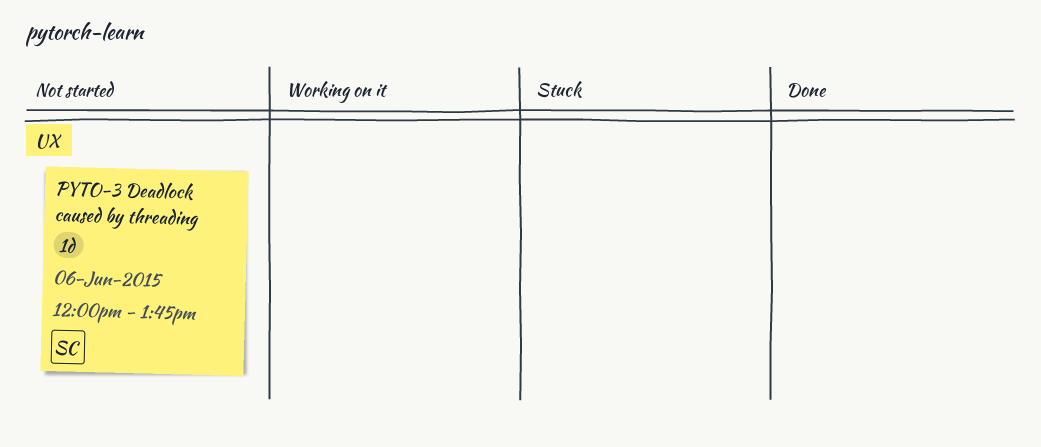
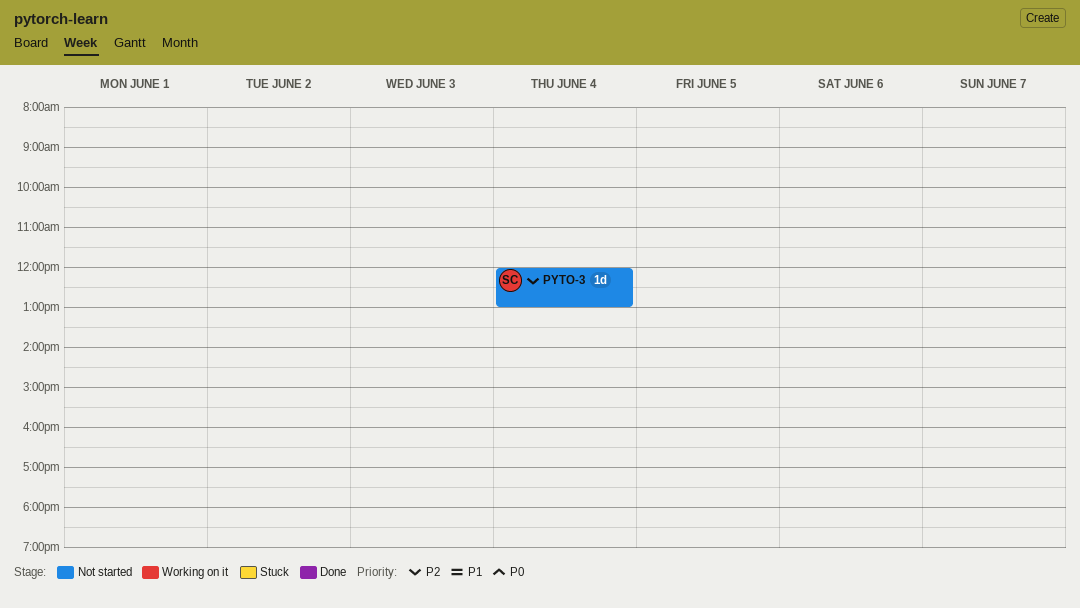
PYTO-3, day: Jun 6 -> Jun 4
PYTO-3, ends: 13:45 -> 13:00

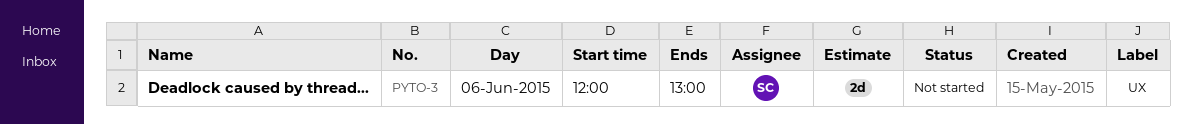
PYTO-3, estimate: 1d -> 2d
PYTO-3, day: Jun 4 -> Jun 6

